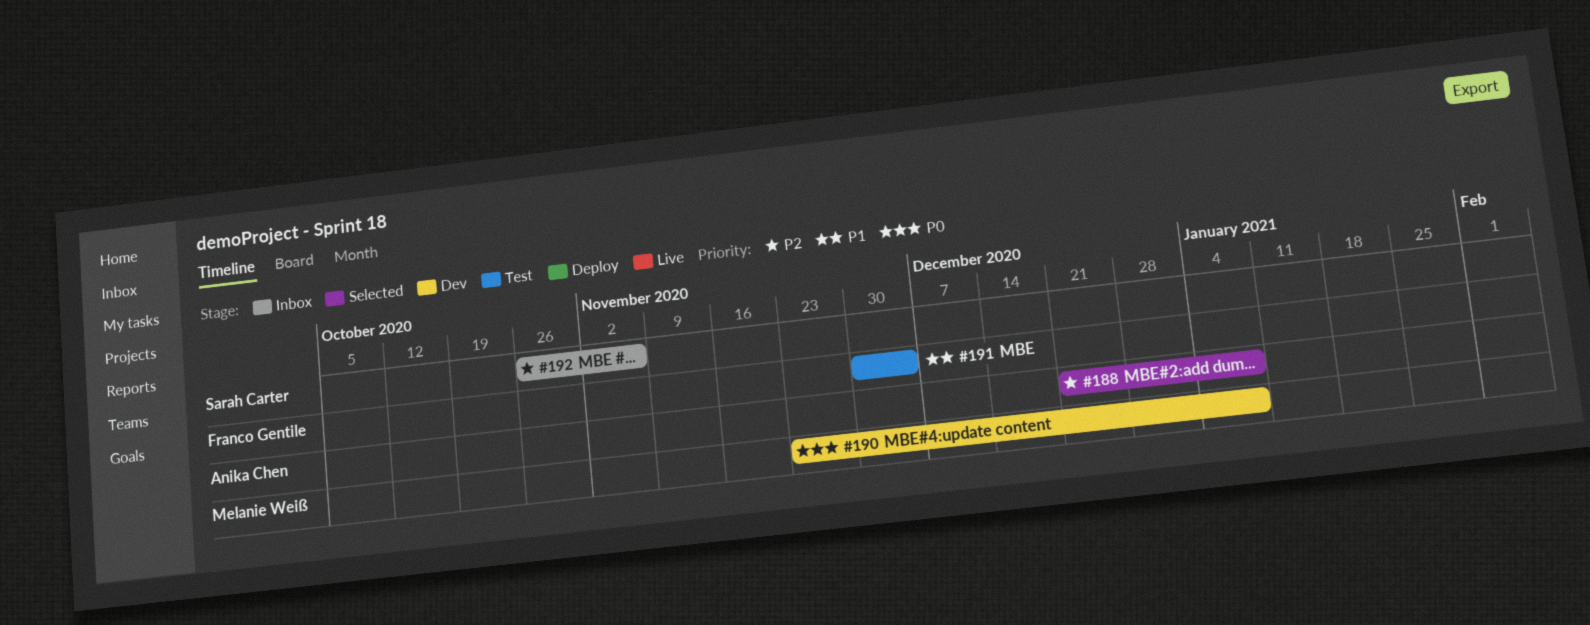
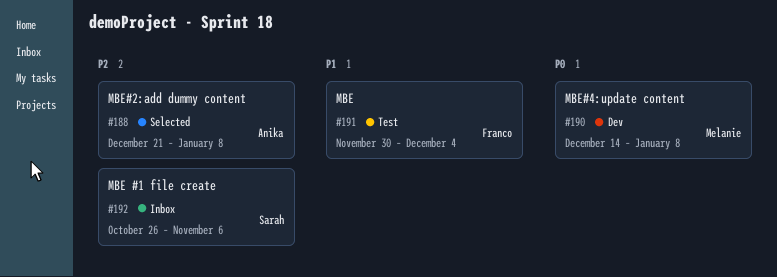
#190, start: Nov 23 -> Dec 14

